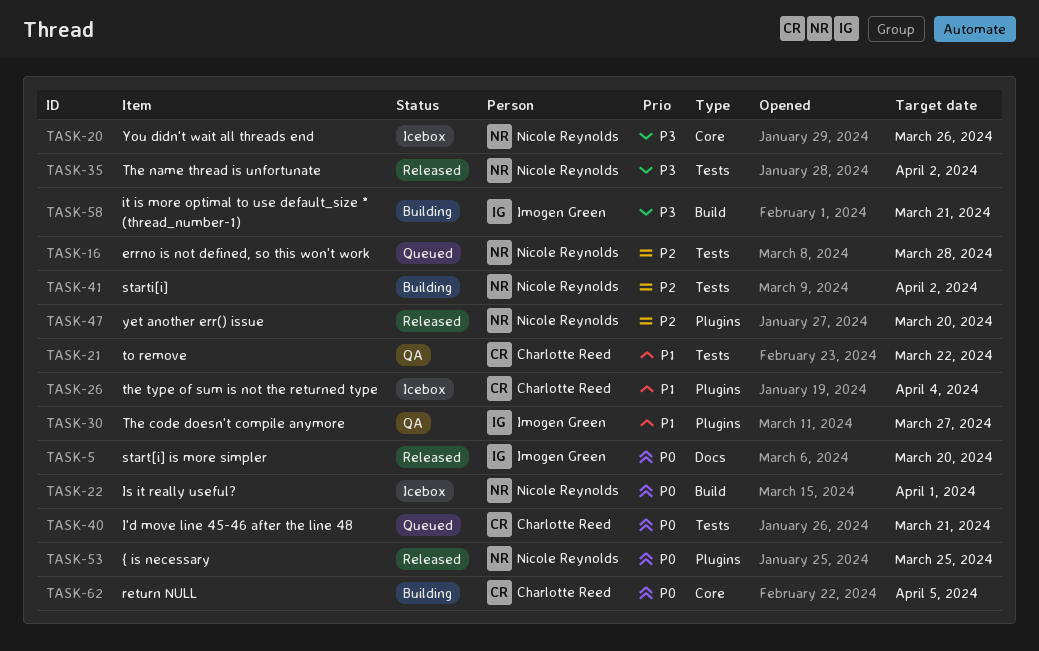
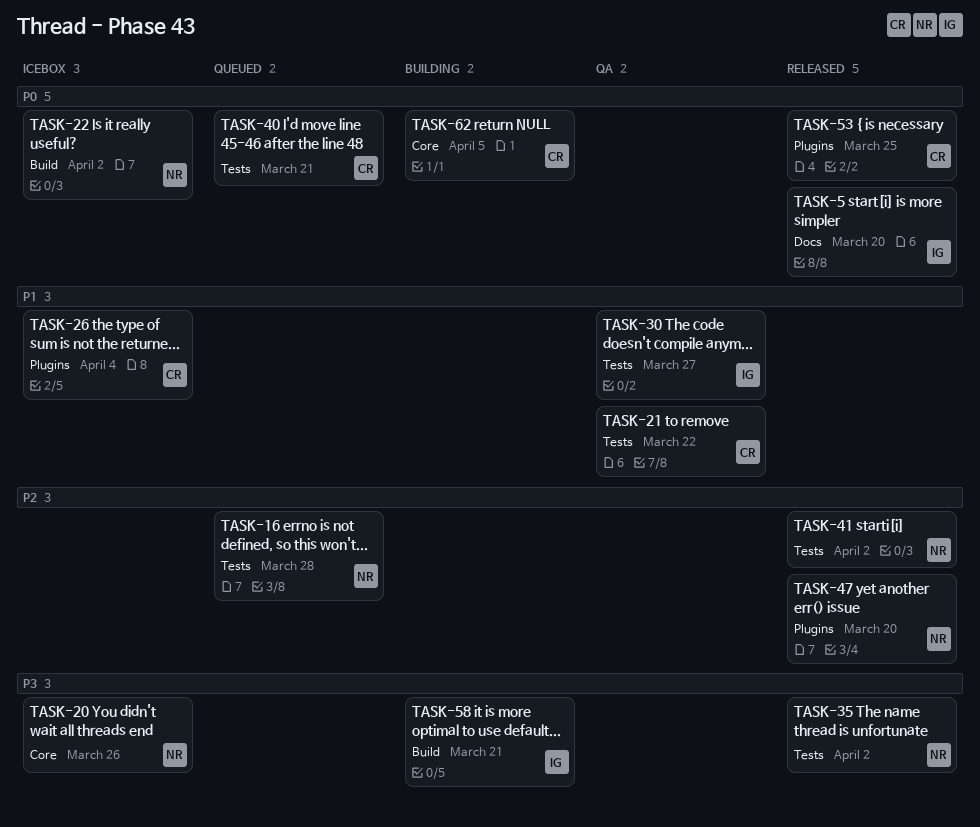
TASK-22, due: Apr 1 -> Apr 2
TASK-30, label: Plugins -> Tests
TASK-41, status: Building -> Released
TASK-53, owner: Nicole Reynolds -> Charlotte Reed

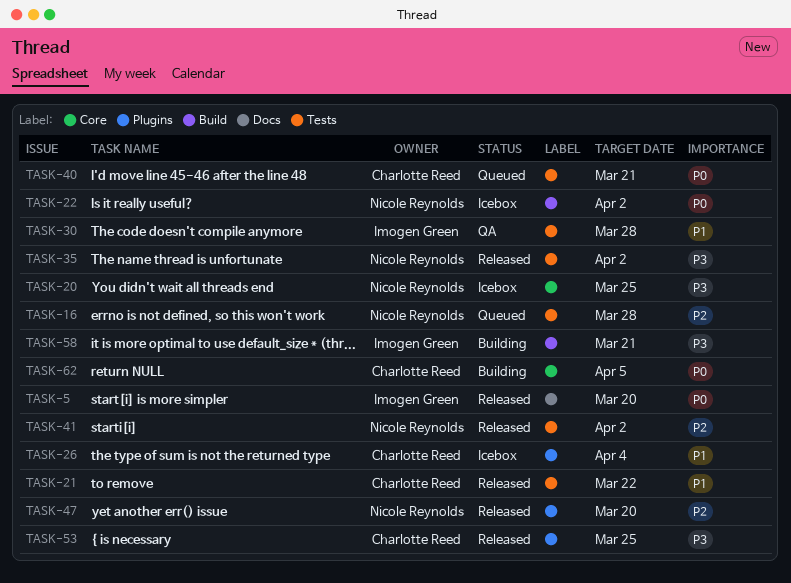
TASK-20, due: Mar 26 -> Mar 25
TASK-21, status: QA -> Released
TASK-30, due: Mar 27 -> Mar 28
TASK-53, priority: P0 -> P3

